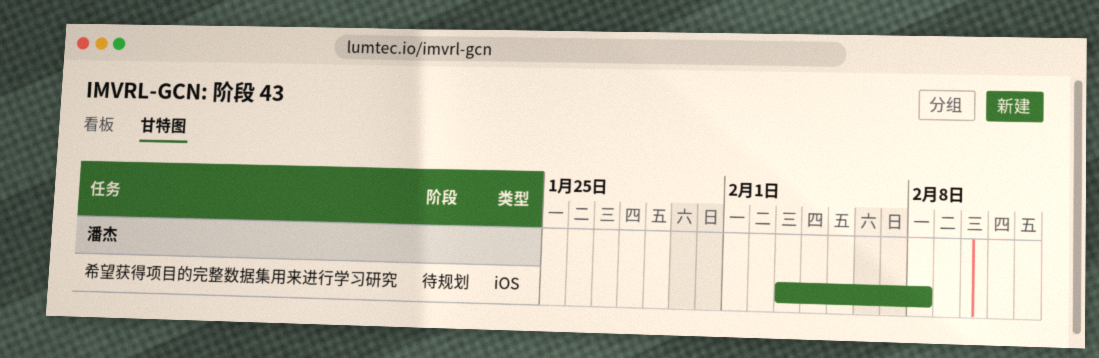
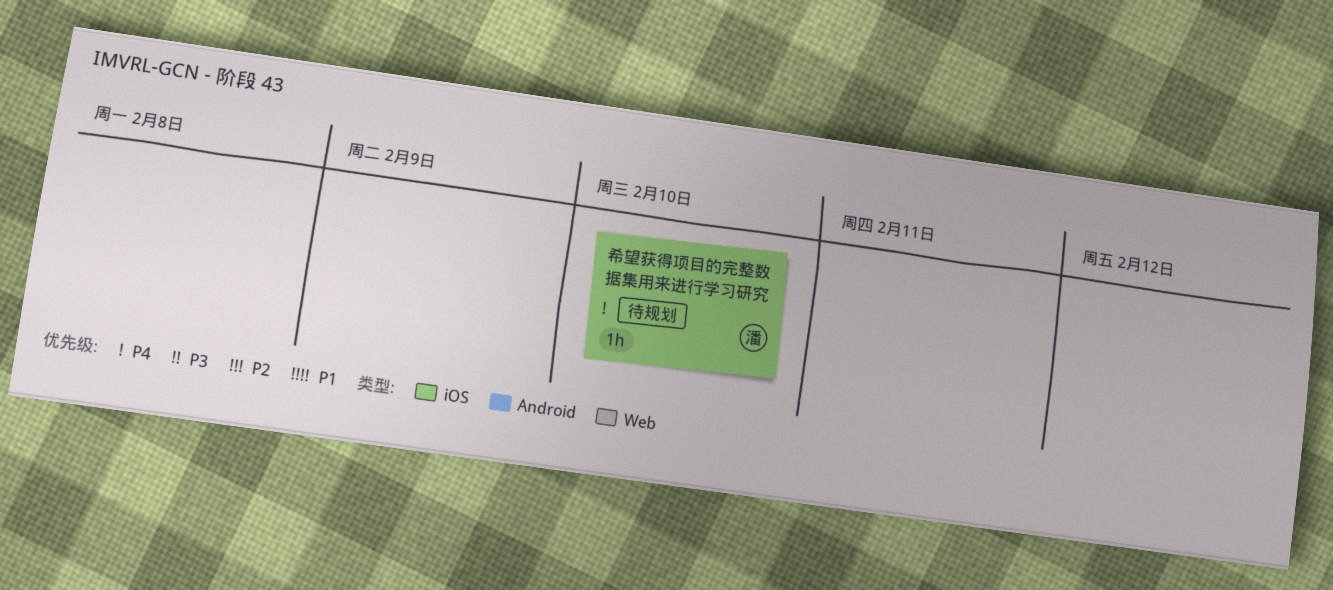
希望获得项目的完整数据集用来进行学习研究, due: Feb 8 -> Feb 10

